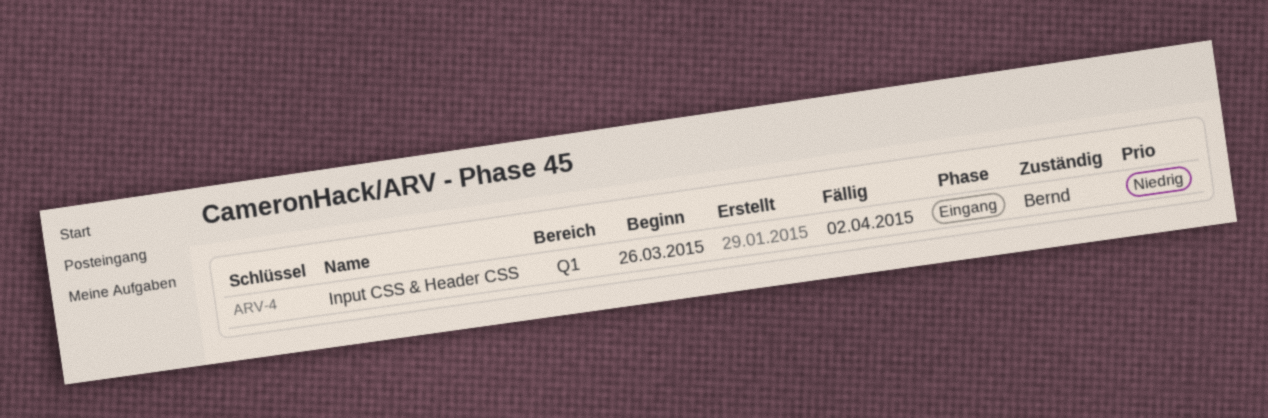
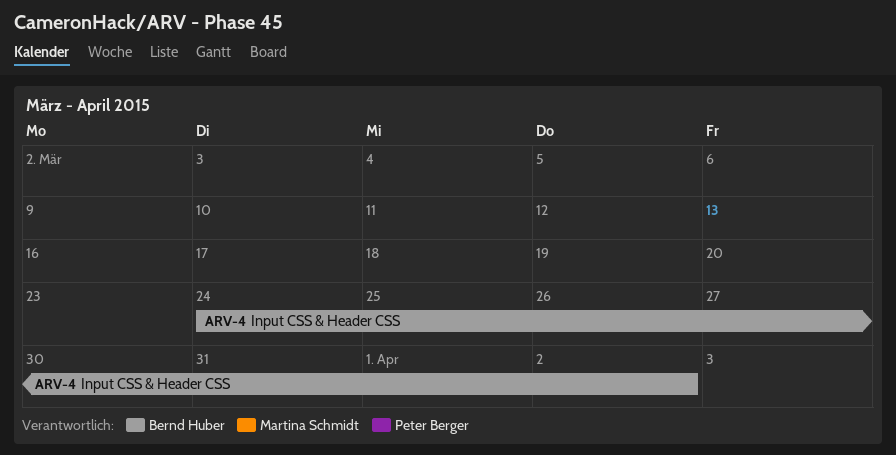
ARV-4, start: Mar 26 -> Mar 24

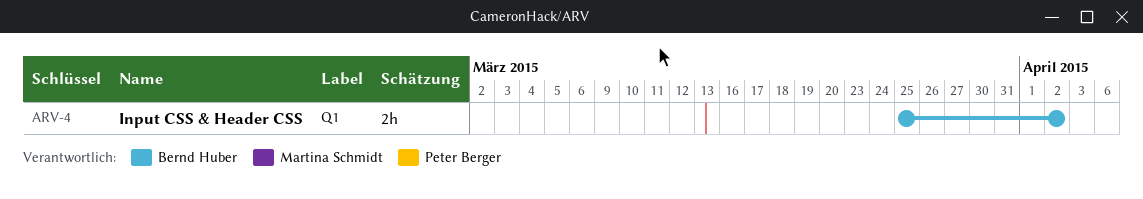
ARV-4, start: Mar 24 -> Mar 25

